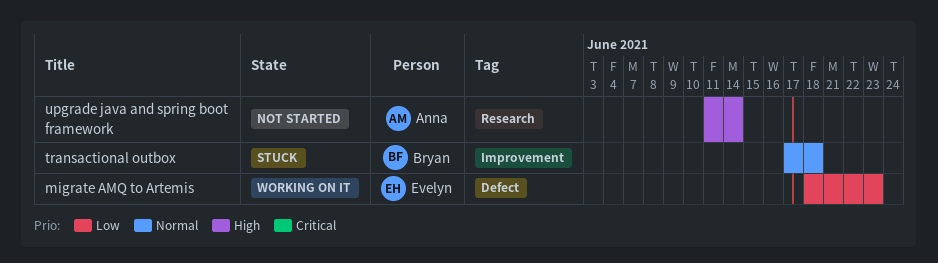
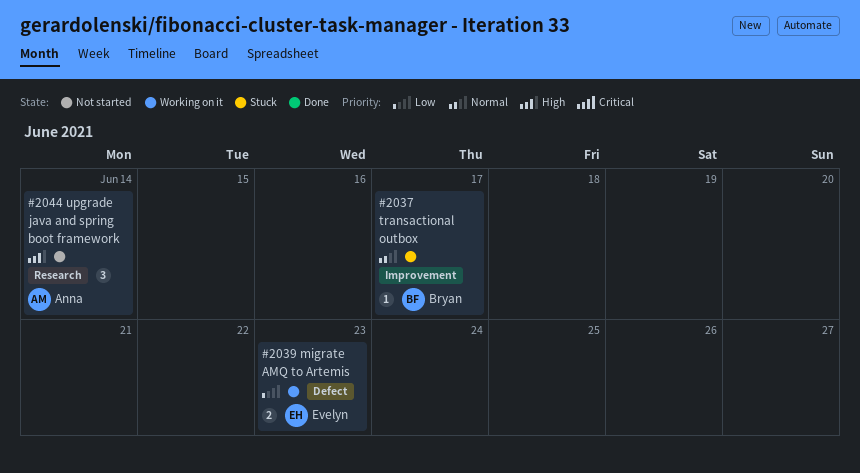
transactional outbox, due: Jun 18 -> Jun 17

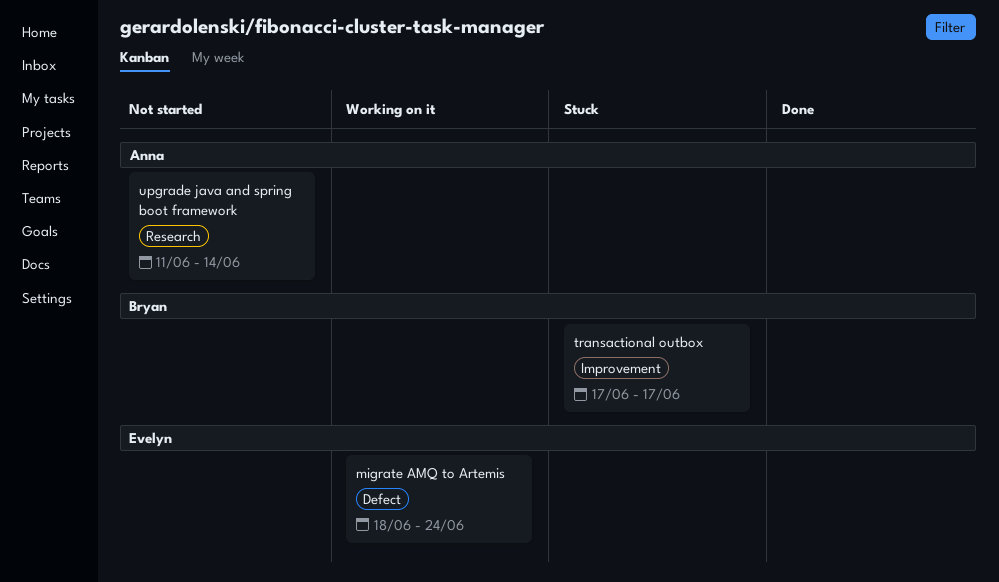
migrate AMQ to Artemis, due: Jun 23 -> Jun 24

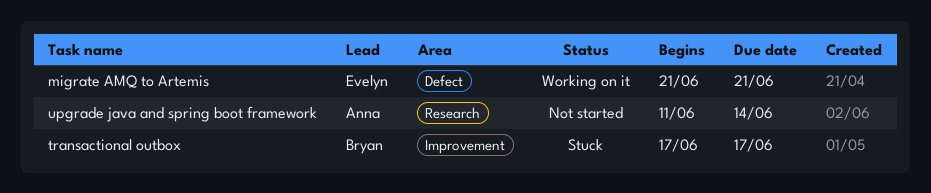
migrate AMQ to Artemis, start: Jun 18 -> Jun 21
migrate AMQ to Artemis, due: Jun 24 -> Jun 21

